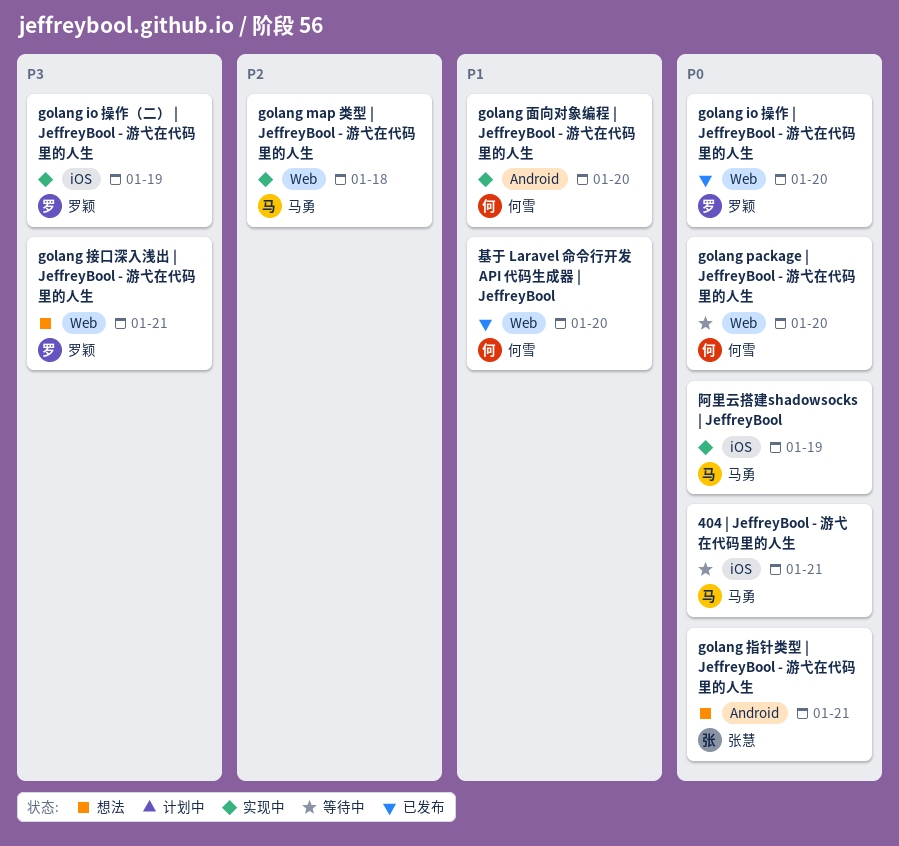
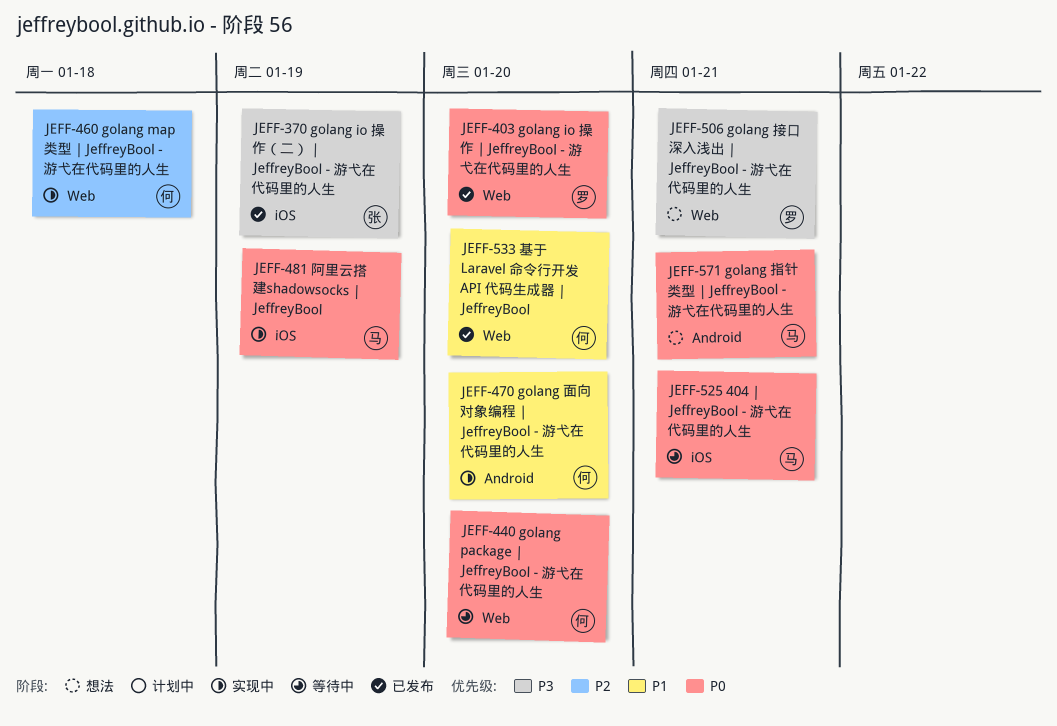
golang io 操作（二） | JeffreyBool - 游弋在代码里的人生, status: 实现中 -> 已发布
golang io 操作（二） | JeffreyBool - 游弋在代码里的人生, owner: 罗颖 -> 张慧
golang map 类型 | JeffreyBool - 游弋在代码里的人生, owner: 马勇 -> 何雪
golang 指针类型 | JeffreyBool - 游弋在代码里的人生, owner: 张慧 -> 马勇

